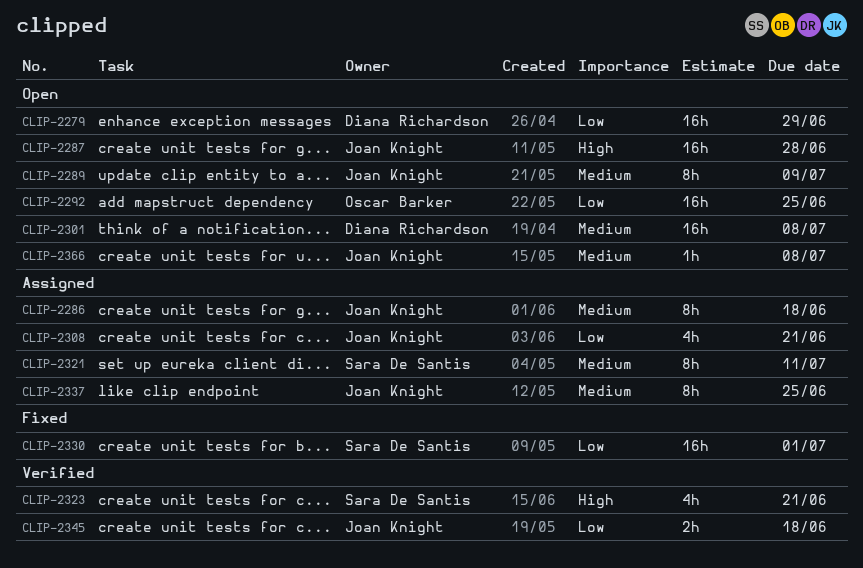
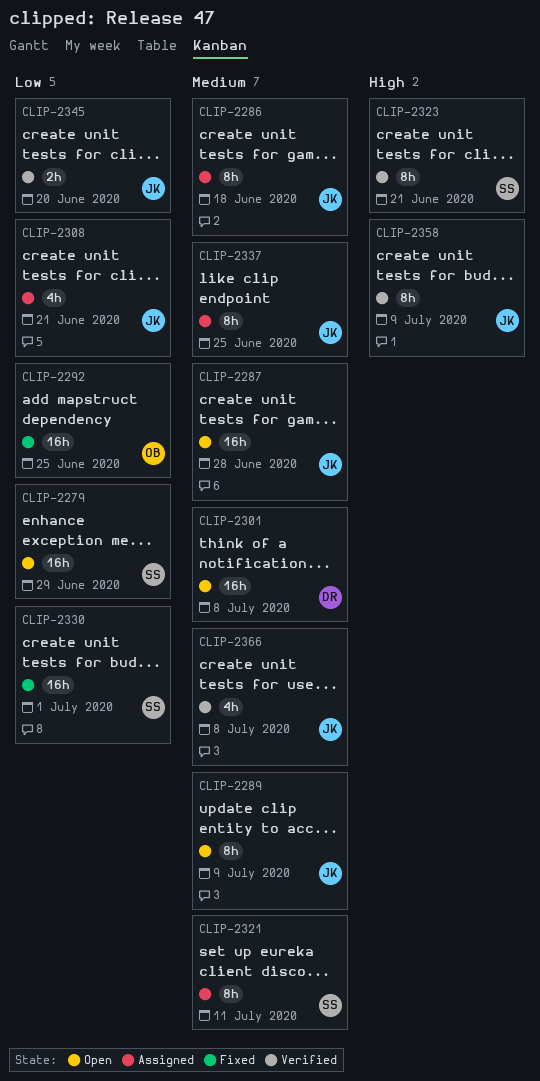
CLIP-2279, owner: Diana Richardson -> Sara De Santis
CLIP-2287, priority: High -> Medium
CLIP-2292, status: Open -> Fixed
CLIP-2323, estimate: 4h -> 8h
CLIP-2345, due: Jun 18 -> Jun 20
CLIP-2358: none -> present
CLIP-2366, status: Open -> Verified
CLIP-2366, estimate: 1h -> 4h

